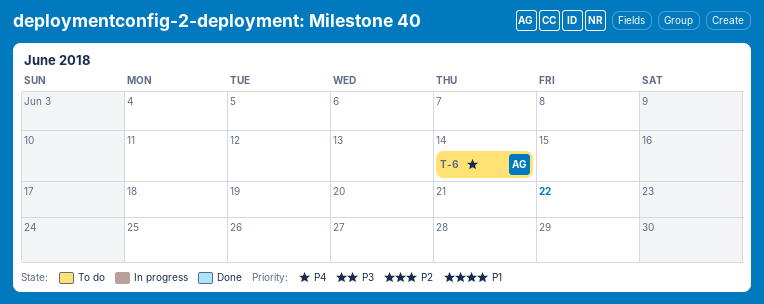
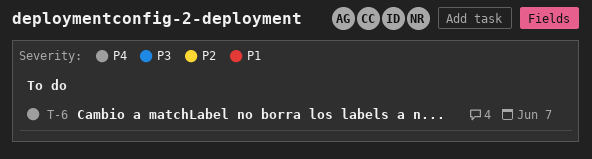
T-6, due: Jun 14 -> Jun 7

